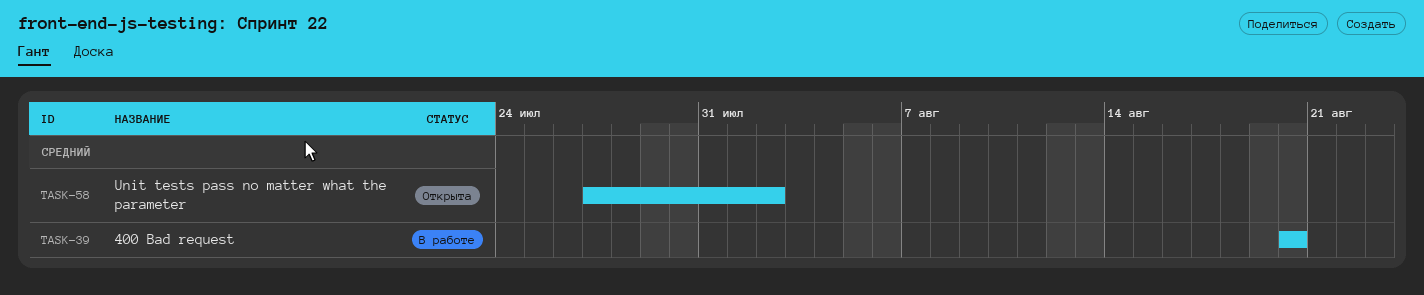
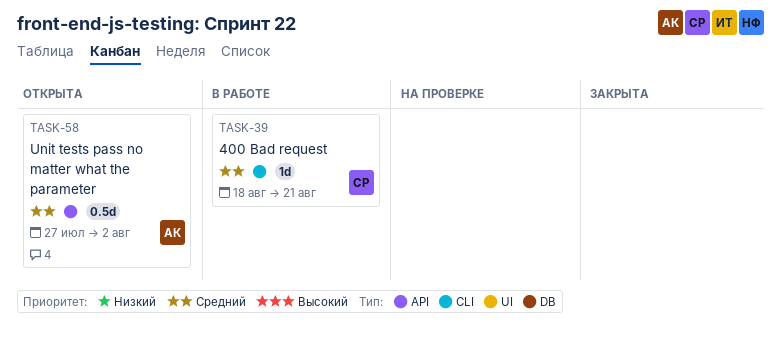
TASK-39, start: Aug 20 -> Aug 18
TASK-39, due: Aug 20 -> Aug 21

